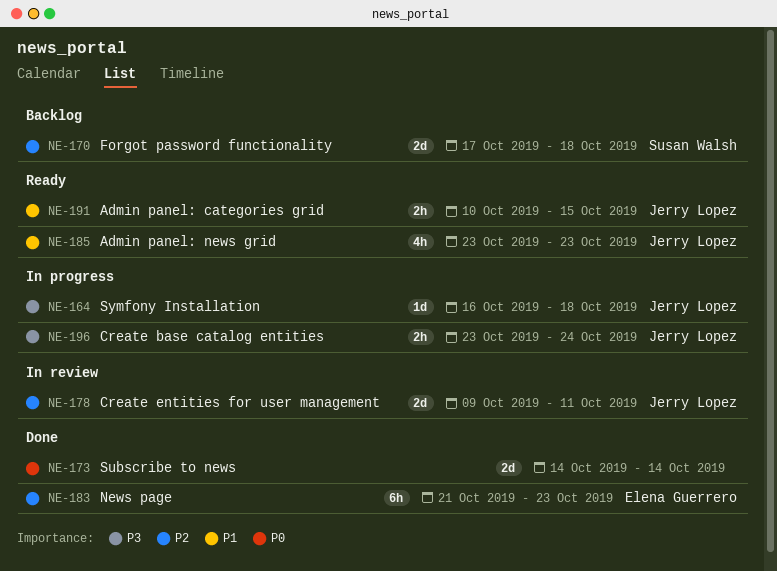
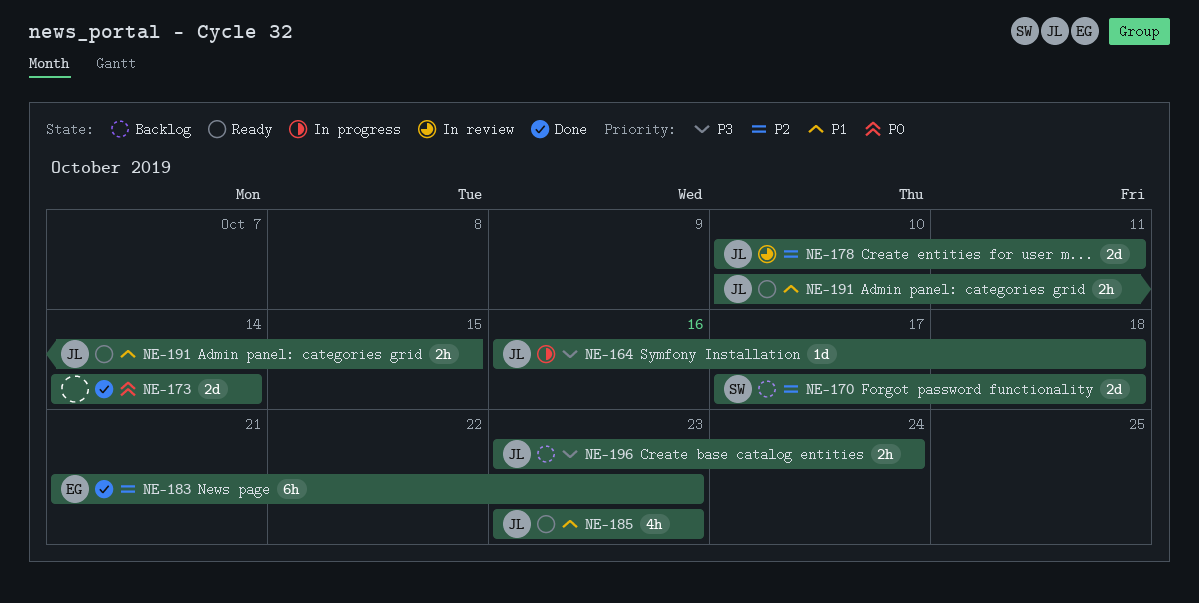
NE-178, start: Oct 9 -> Oct 10
NE-196, status: In progress -> Backlog

